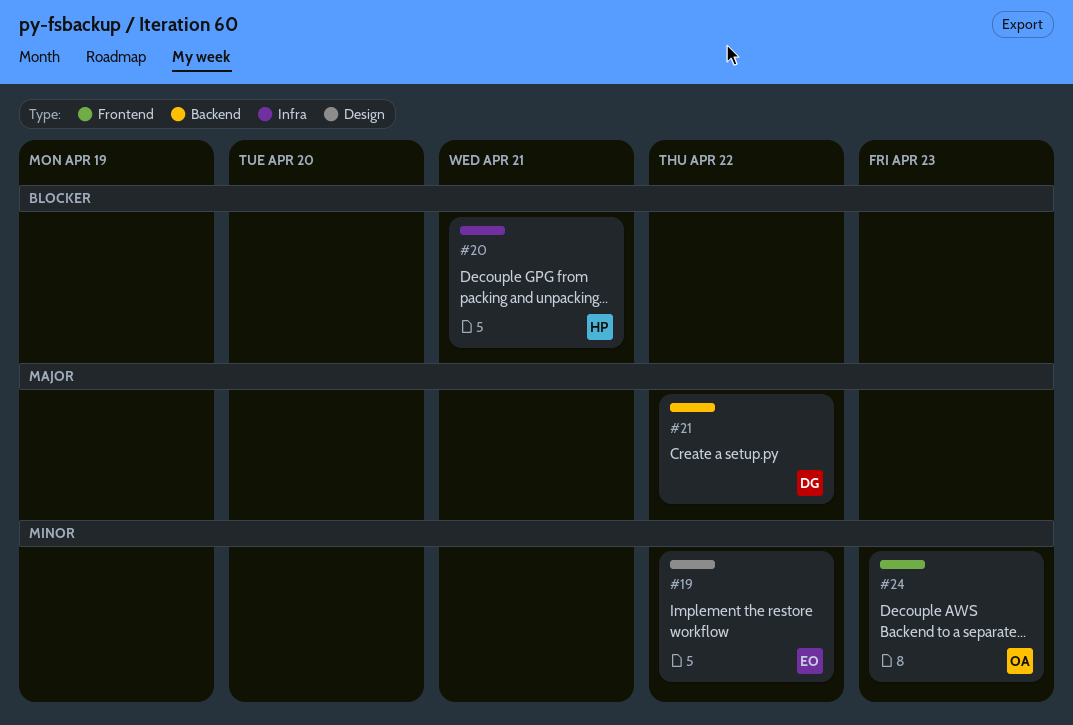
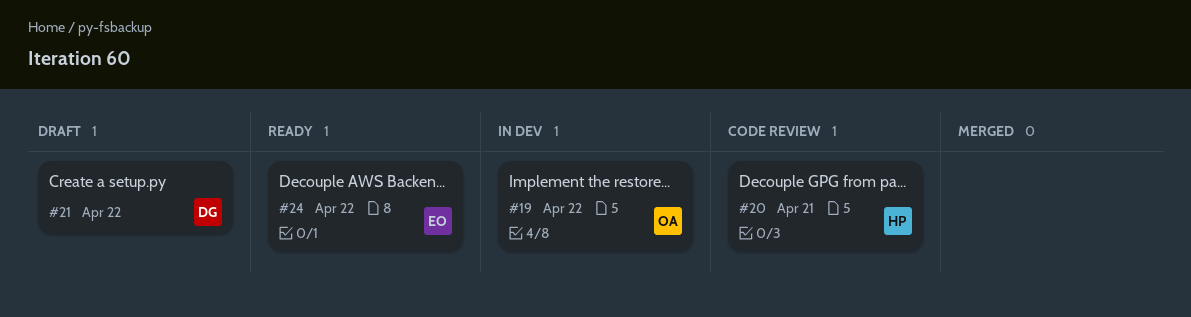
#19, owner: EO -> OA
#24, owner: OA -> EO
#24, due: Apr 23 -> Apr 22

